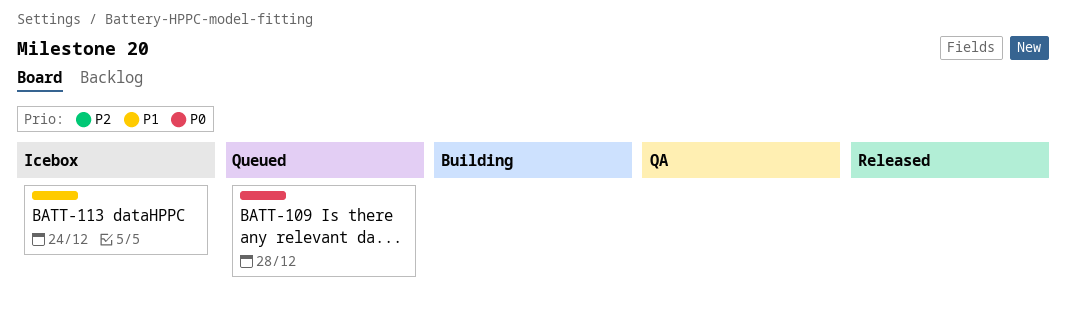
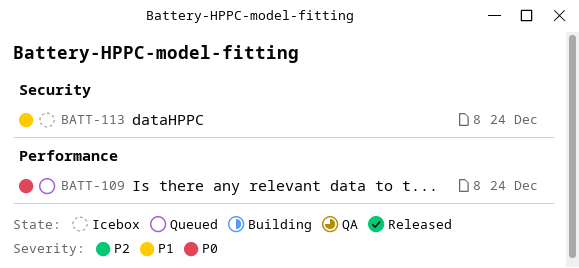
BATT-109, due: Dec 28 -> Dec 24

